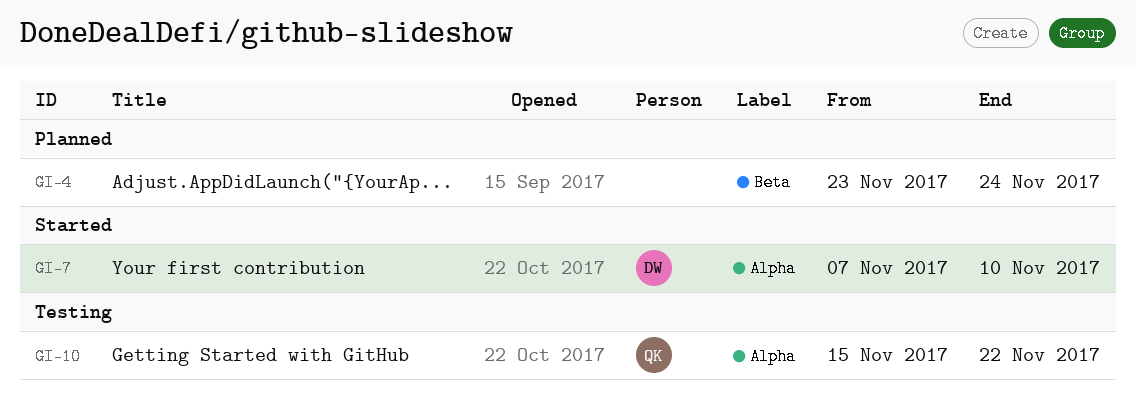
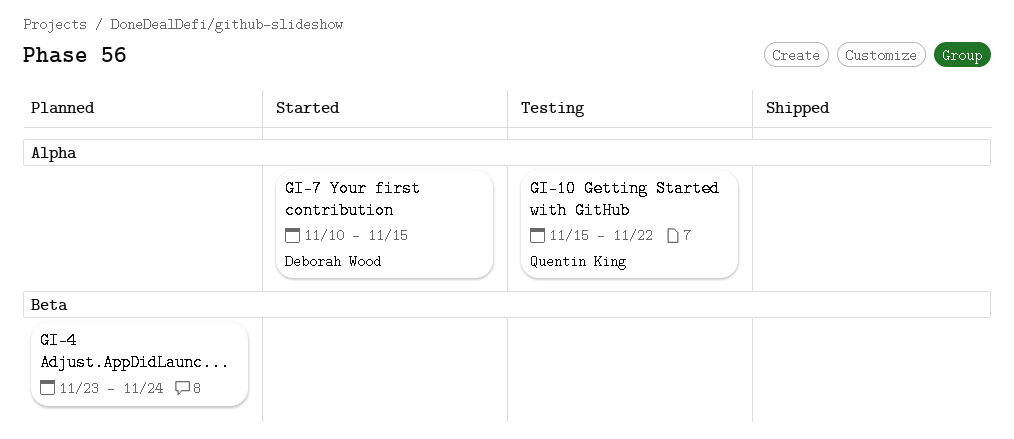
GI-7, start: Nov 7 -> Nov 10
GI-7, due: Nov 10 -> Nov 15

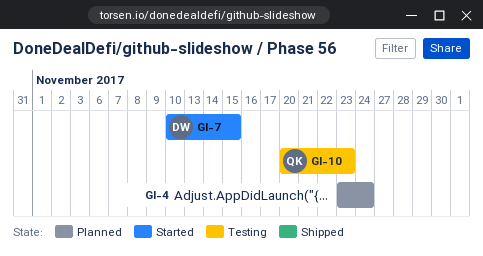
GI-10, start: Nov 15 -> Nov 20
GI-10, due: Nov 22 -> Nov 23

